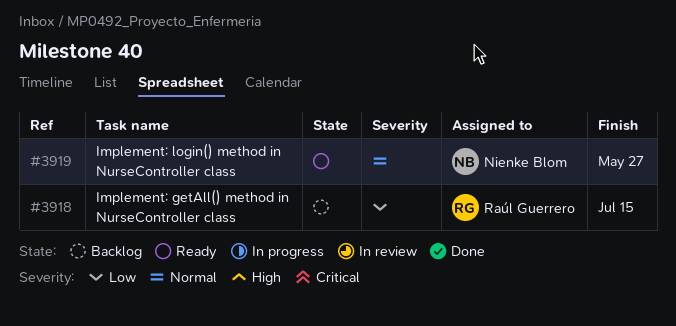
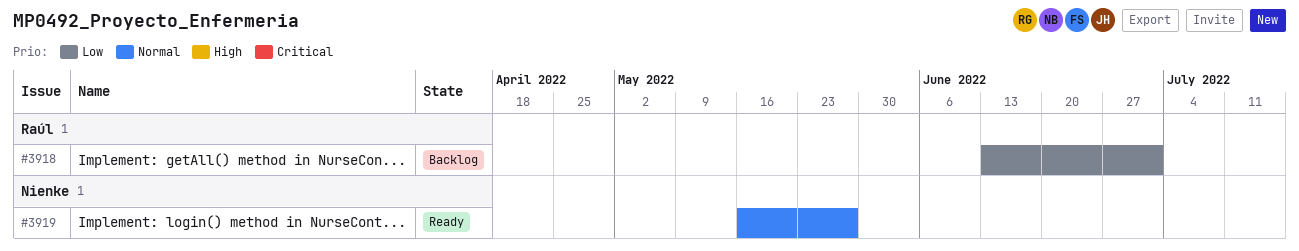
#3918, due: Jul 15 -> Jul 1

